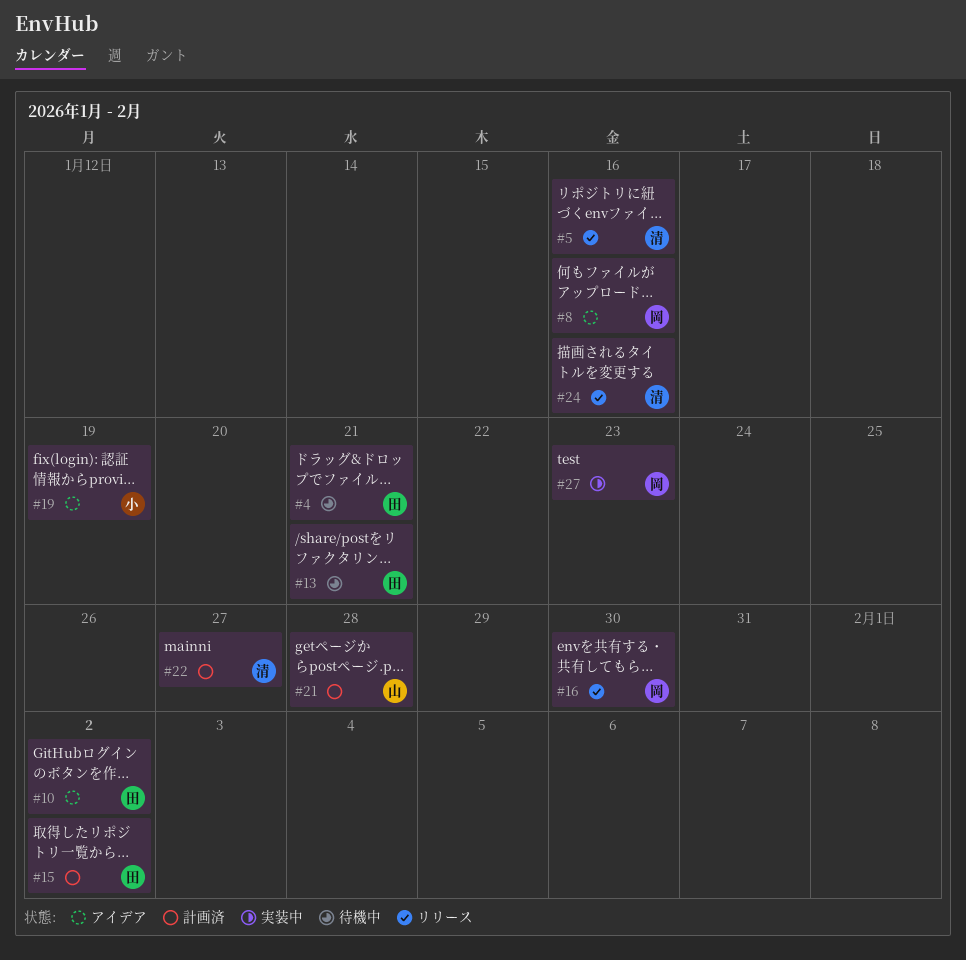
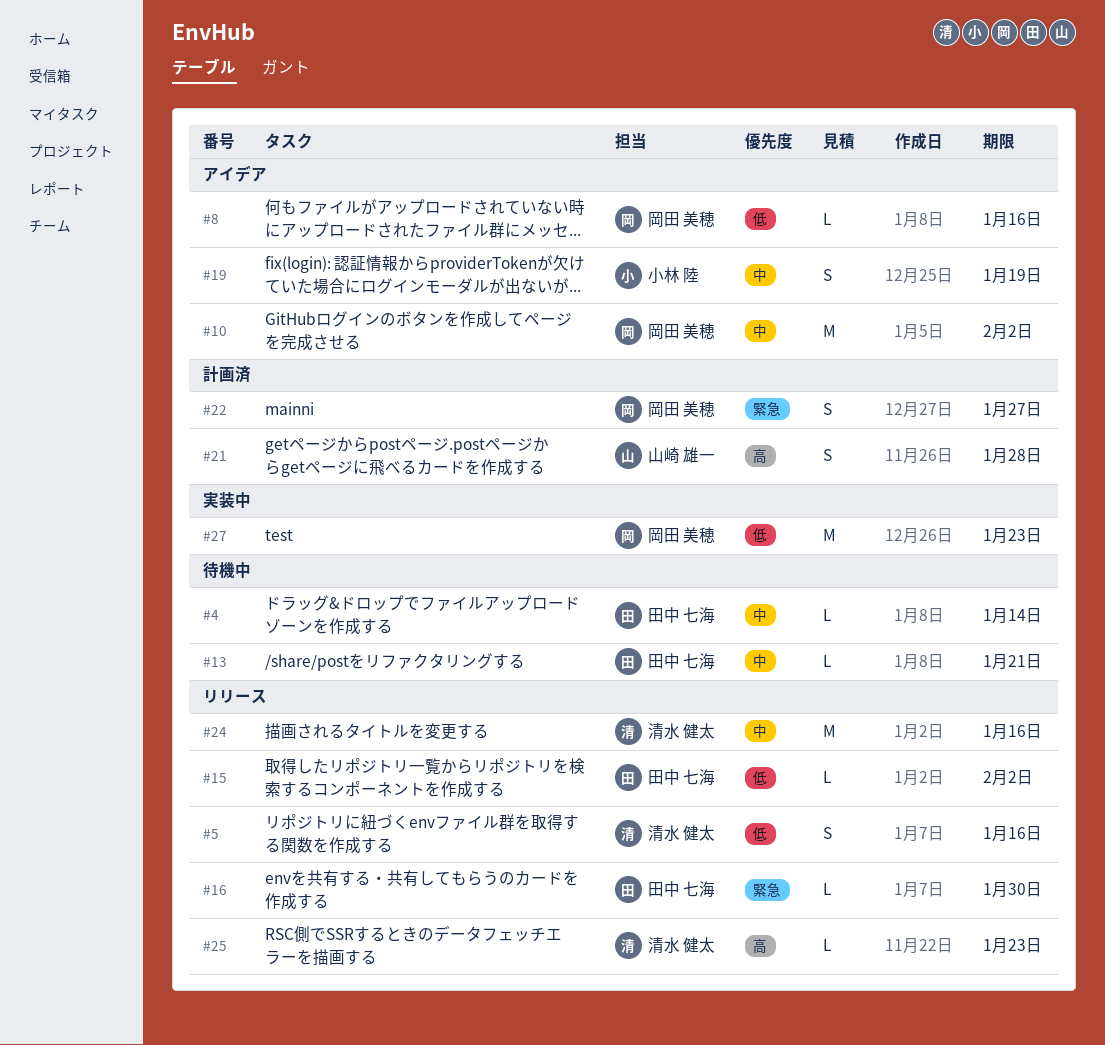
#4, due: Jan 21 -> Jan 14
#10, owner: 田中 七海 -> 岡田 美穂
#15, status: 計画済 -> リリース
#16, owner: 岡田 美穂 -> 田中 七海
#22, owner: 清水 健太 -> 岡田 美穂
#25: none -> present

